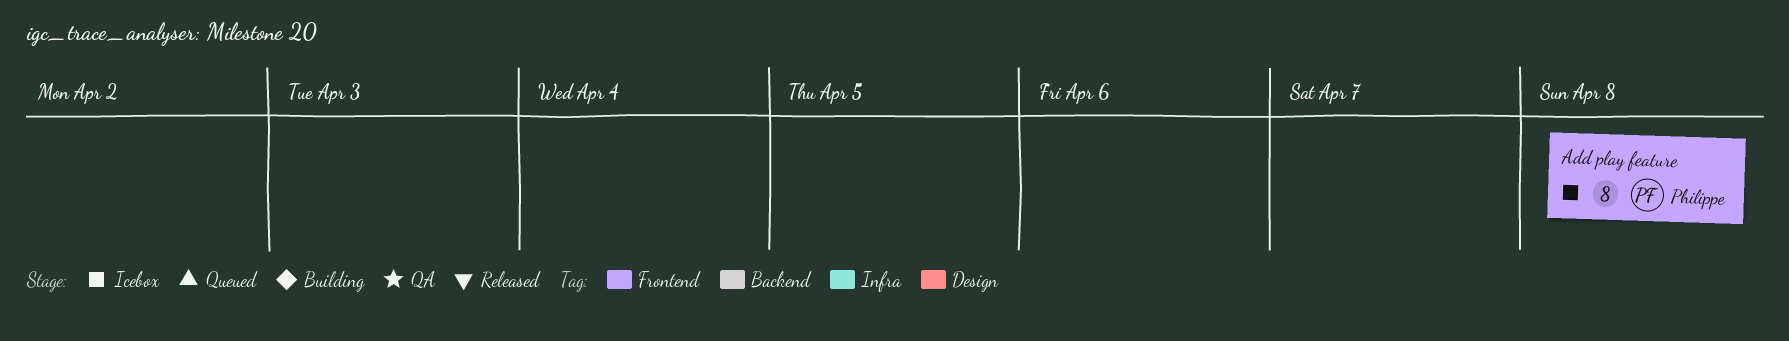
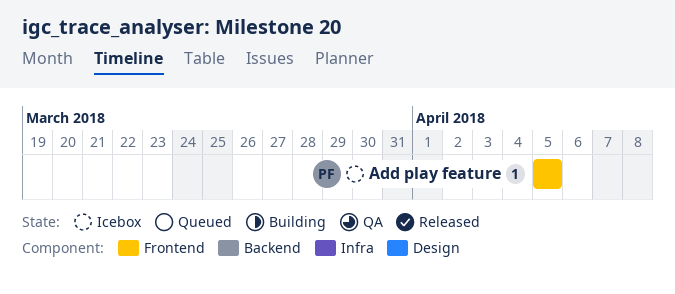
Add play feature, estimate: 8 -> 1
Add play feature, due: Apr 8 -> Apr 5

